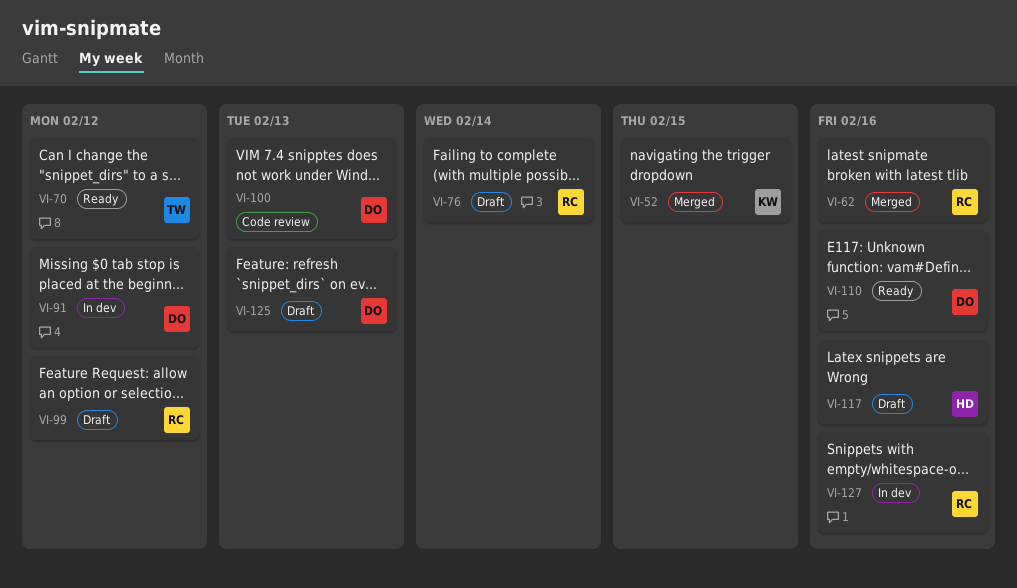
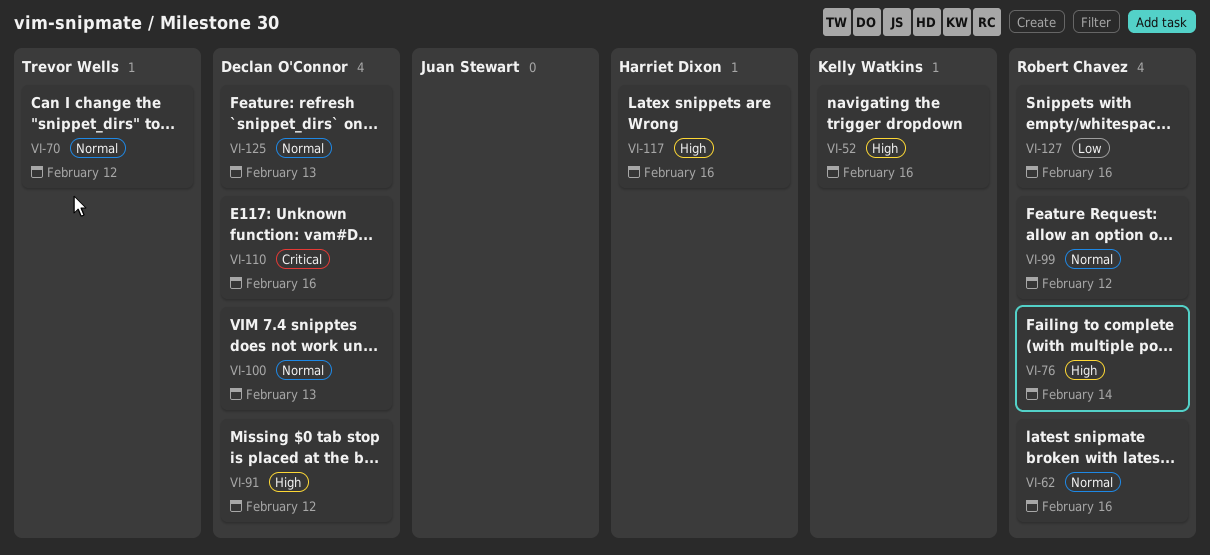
VI-52, due: Feb 15 -> Feb 16

